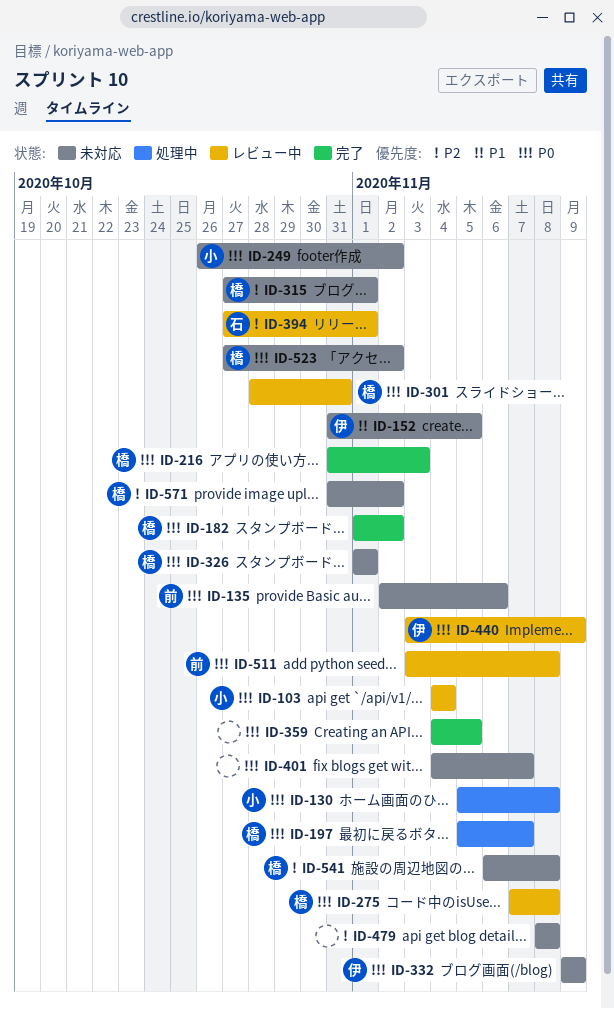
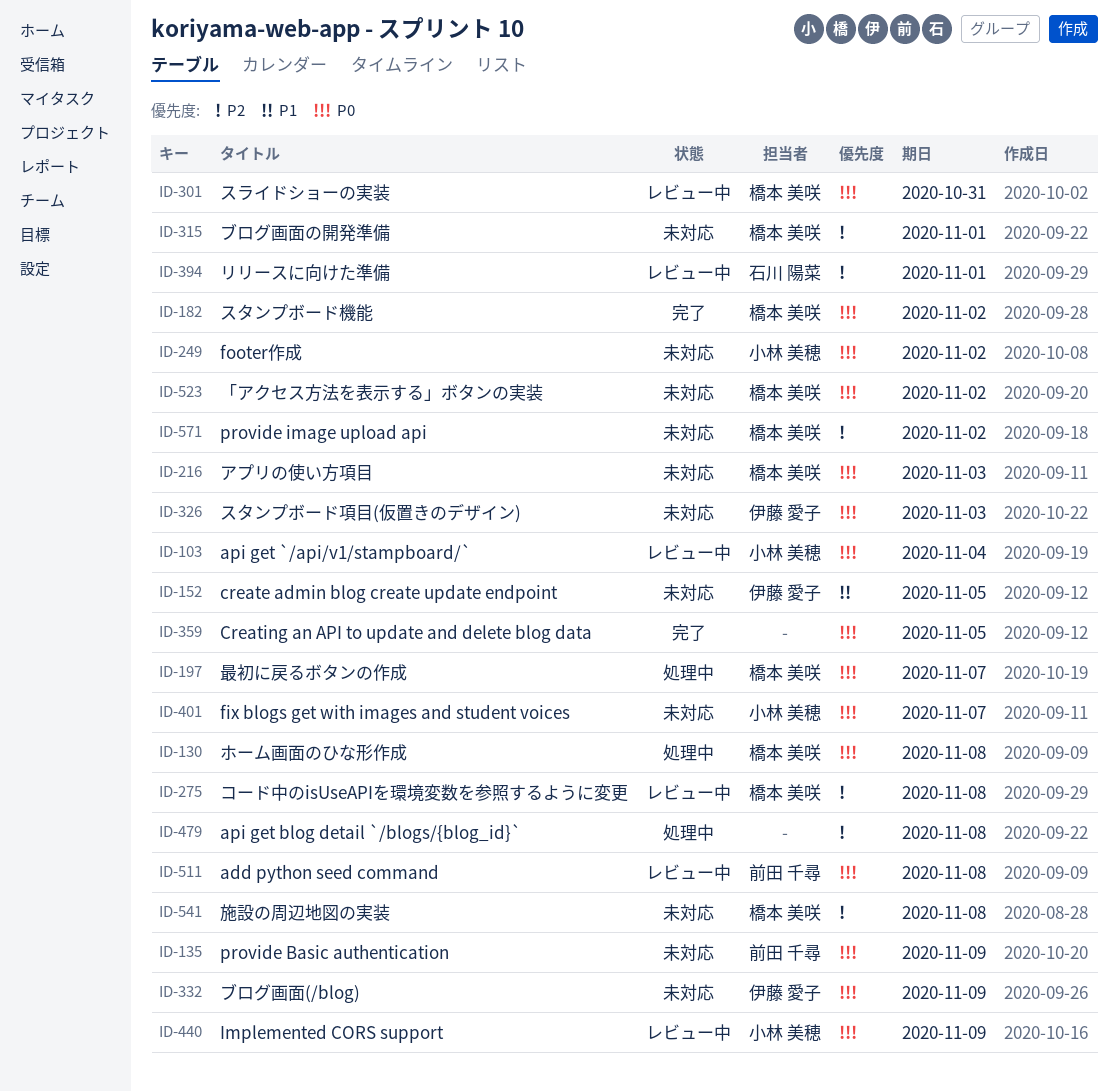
ID-130, owner: 小林 美穂 -> 橋本 美咲
ID-135, due: Nov 6 -> Nov 9
ID-216, status: 完了 -> 未対応
ID-275, priority: P0 -> P2
ID-326, owner: 橋本 美咲 -> 伊藤 愛子
ID-326, due: Nov 1 -> Nov 3
ID-401, owner: none -> 小林 美穂
ID-440, owner: 伊藤 愛子 -> 小林 美穂
ID-479, status: 未対応 -> 処理中

